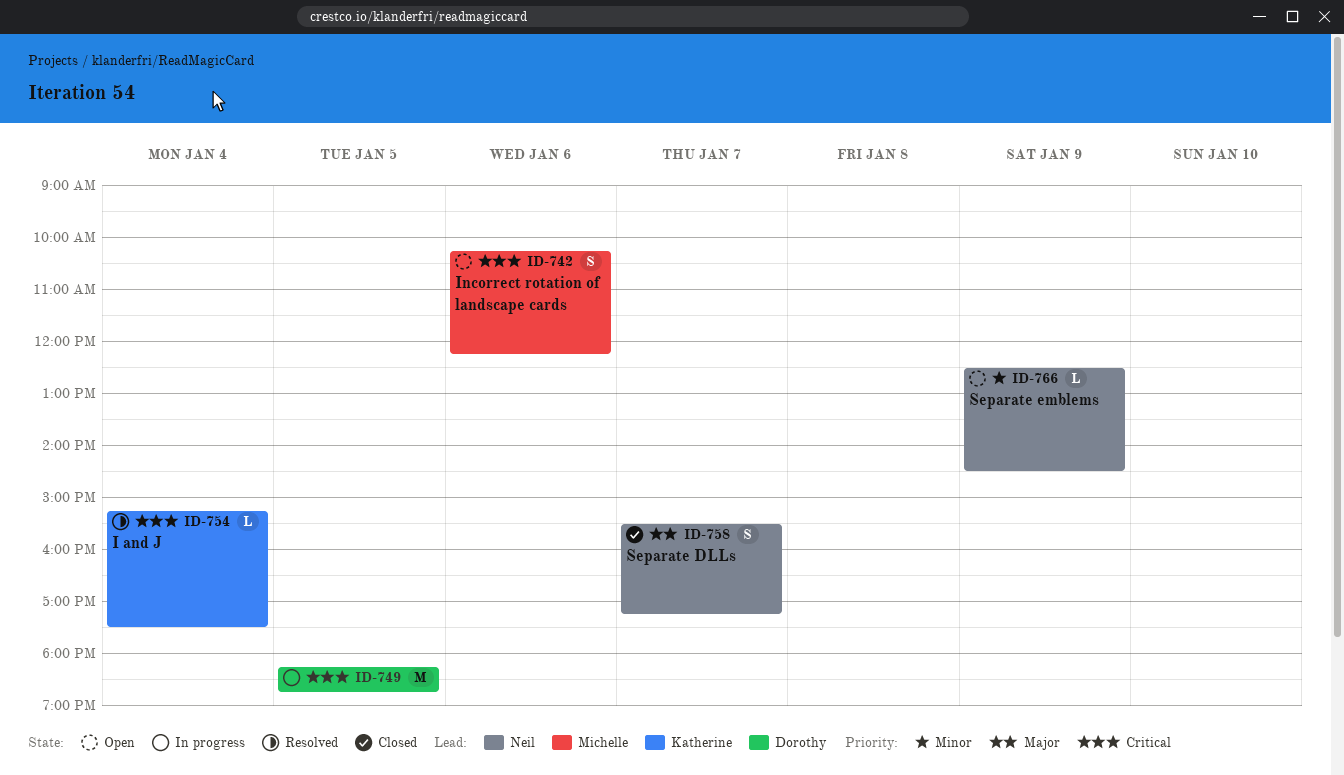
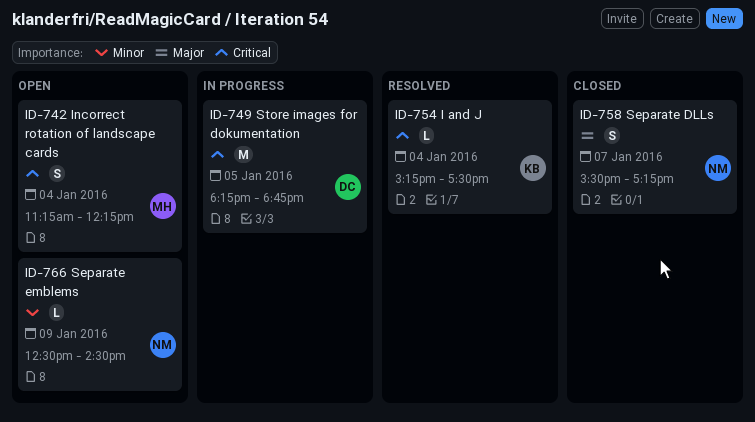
ID-742, day: Jan 6 -> Jan 4
ID-742, begins: 10:15 -> 11:15

